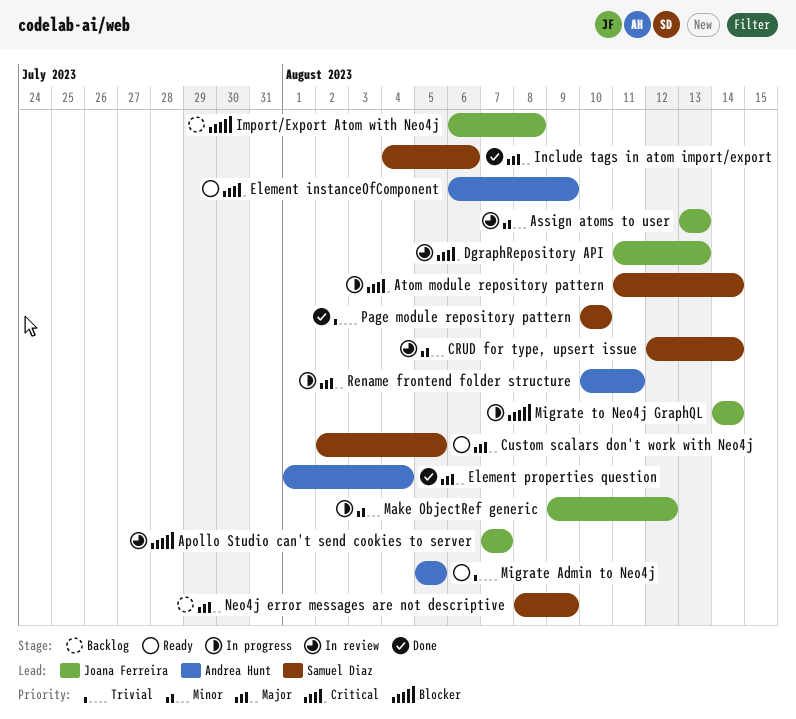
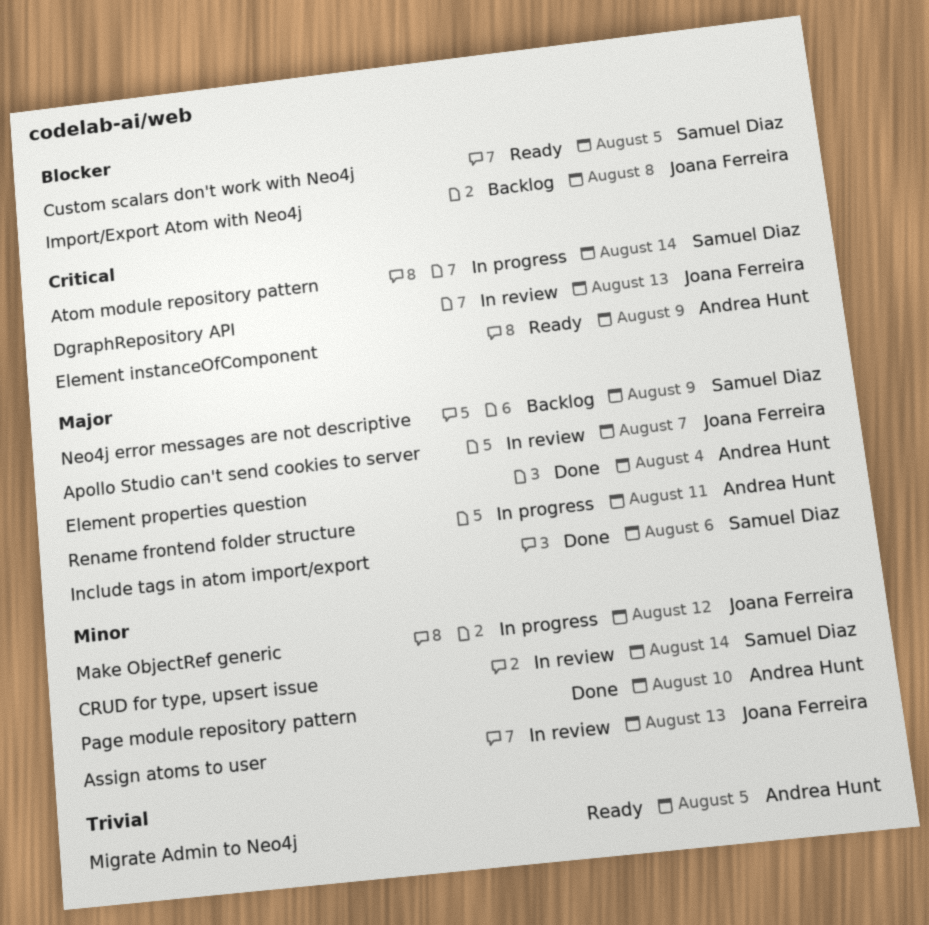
Apollo Studio can't send cookies to server, priority: Blocker -> Major
Custom scalars don't work with Neo4j, priority: Major -> Blocker
Migrate to Neo4j GraphQL: present -> none
Page module repository pattern, owner: Samuel Diaz -> Andrea Hunt
Page module repository pattern, priority: Trivial -> Minor

